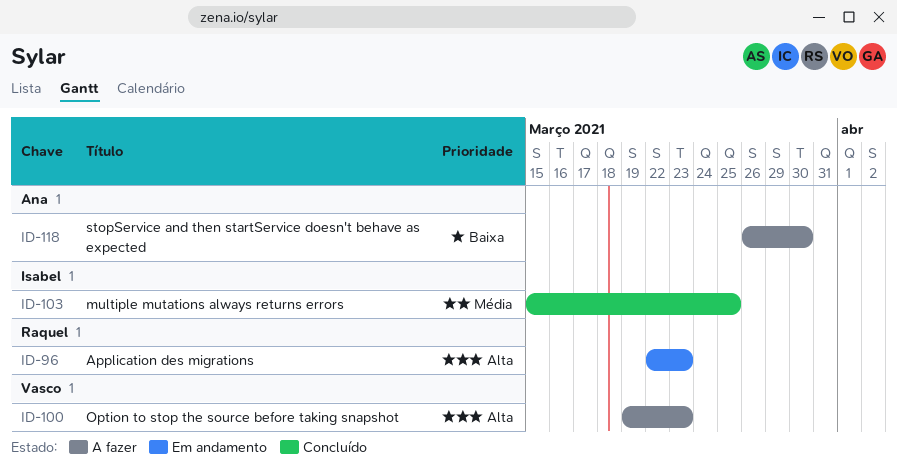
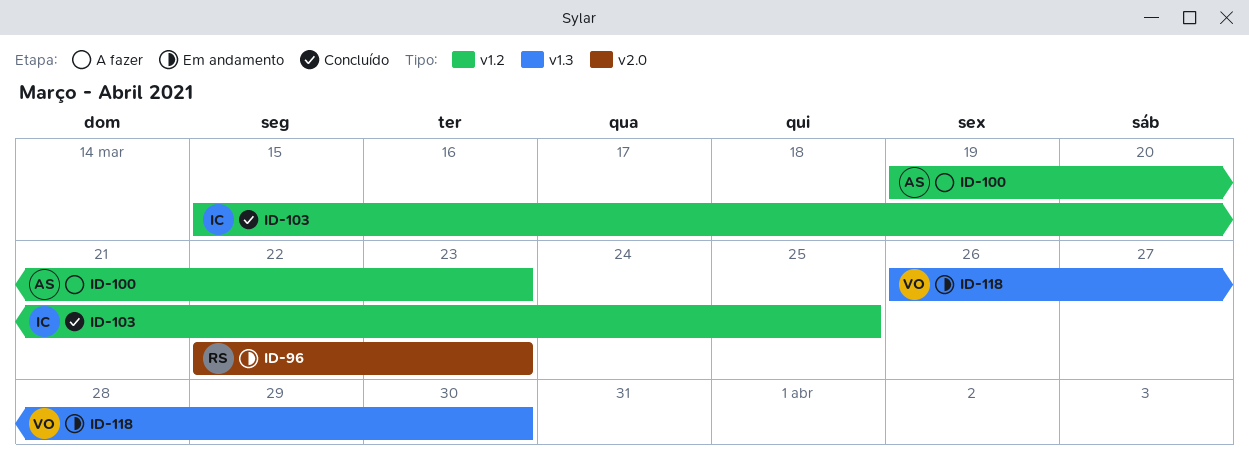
ID-100, owner: Vasco -> Ana
ID-118, status: A fazer -> Em andamento
ID-118, owner: Ana -> Vasco

